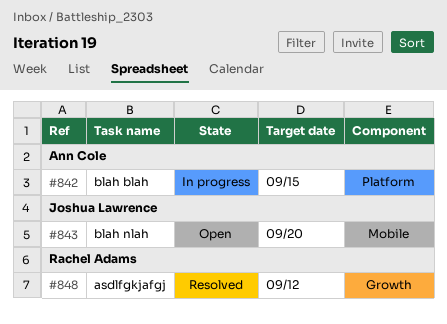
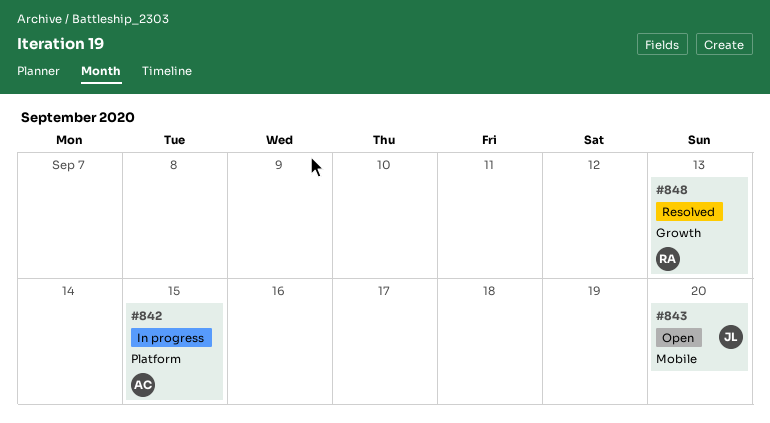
#848, due: Sep 12 -> Sep 13

